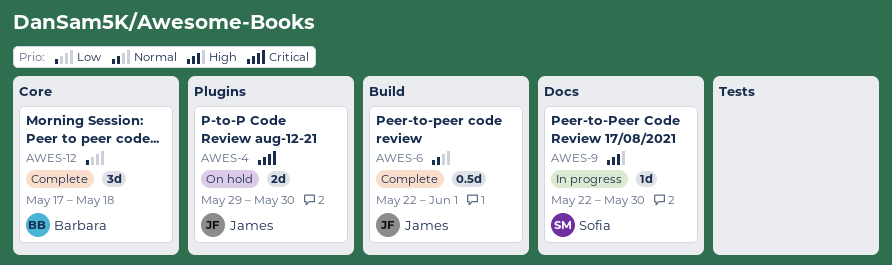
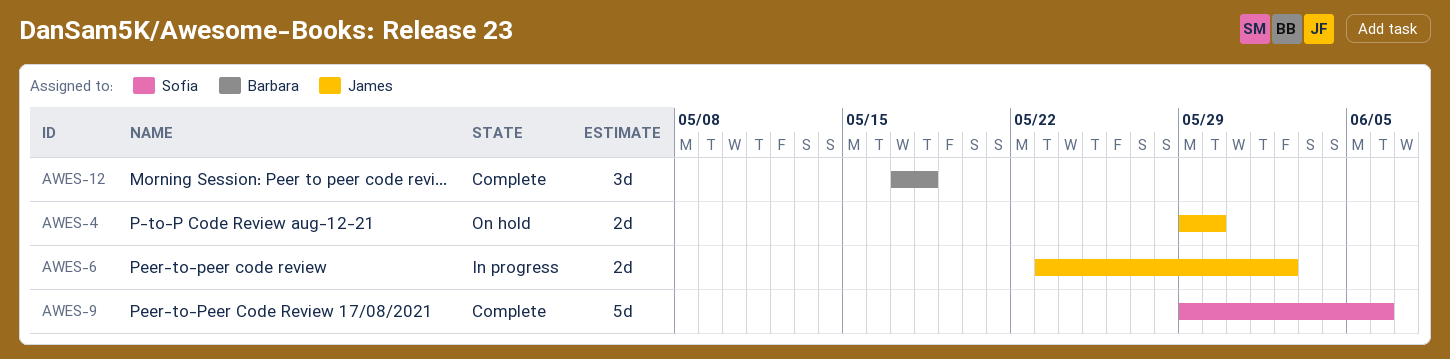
AWES-6, status: Complete -> In progress
AWES-6, estimate: 0.5d -> 2d
AWES-6, start: May 22 -> May 23
AWES-6, due: Jun 1 -> Jun 2
AWES-9, status: In progress -> Complete
AWES-9, estimate: 1d -> 5d
AWES-9, start: May 22 -> May 29
AWES-9, due: May 30 -> Jun 6

